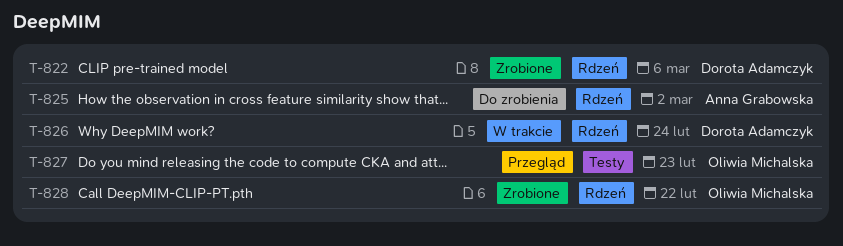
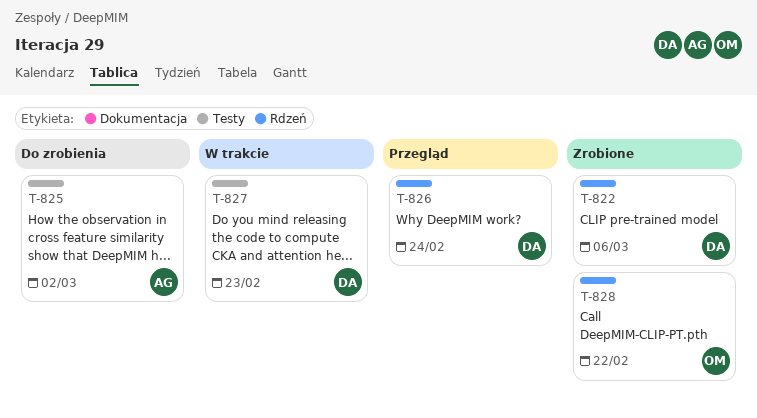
T-825, label: Rdzeń -> Testy
T-826, status: W trakcie -> Przegląd
T-827, status: Przegląd -> W trakcie
T-827, owner: Oliwia Michalska -> Dorota Adamczyk

